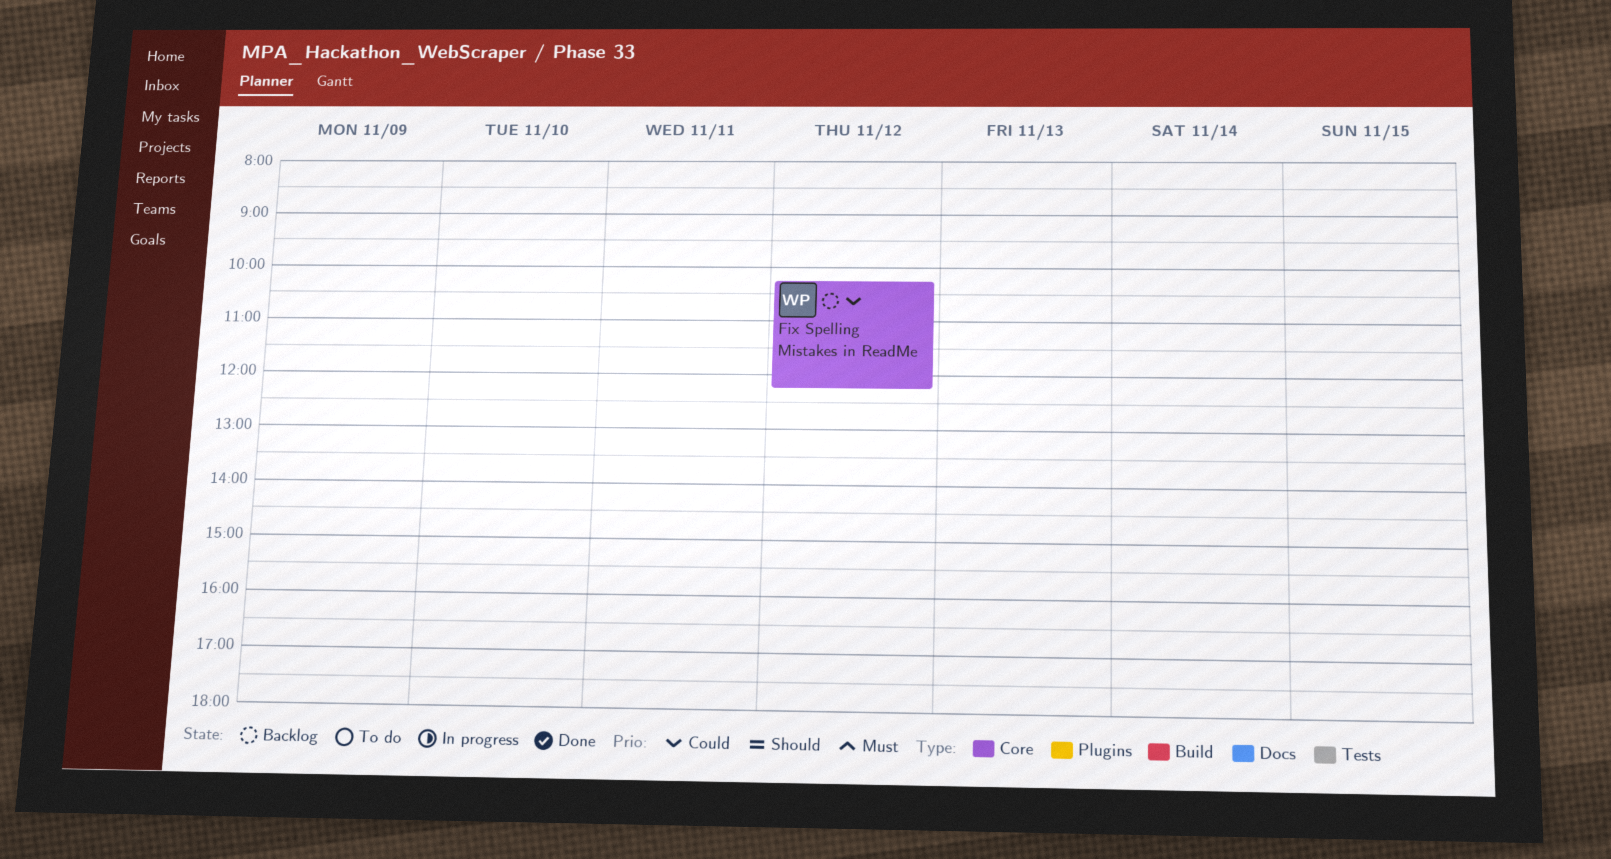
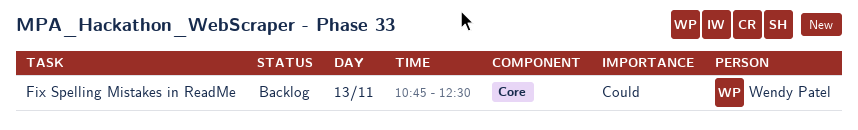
Fix Spelling Mistakes in ReadMe, day: Nov 12 -> Nov 13
Fix Spelling Mistakes in ReadMe, begins: 10:15 -> 10:45
Fix Spelling Mistakes in ReadMe, ends: 12:15 -> 12:30

